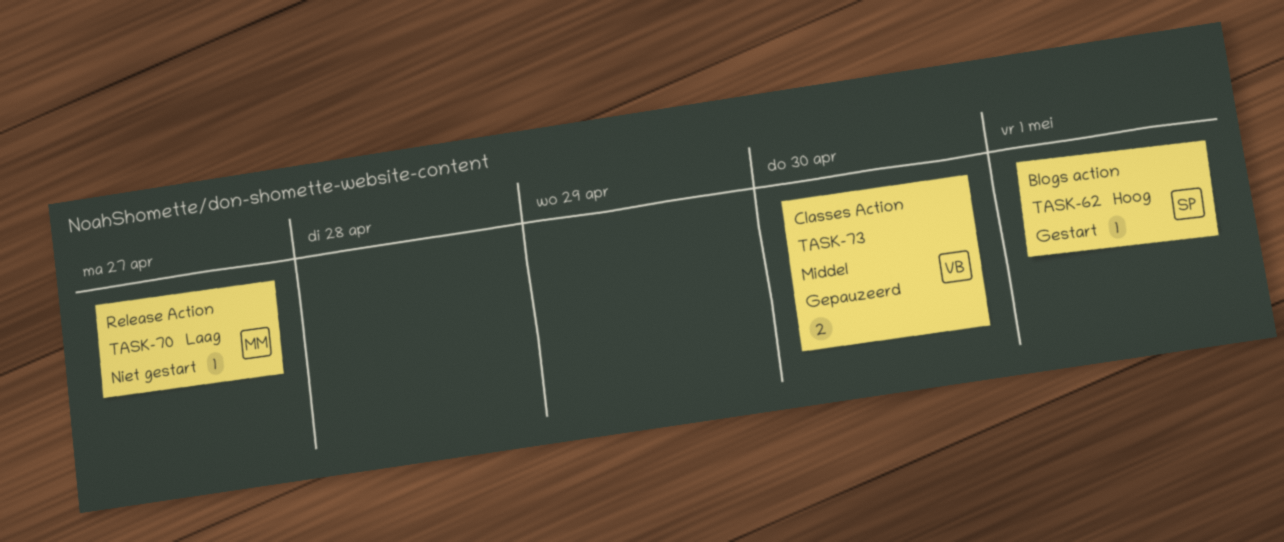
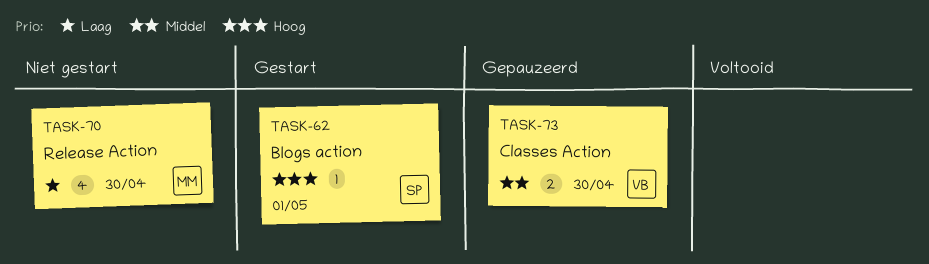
TASK-70, estimate: 1 -> 4
TASK-70, due: Apr 27 -> Apr 30

